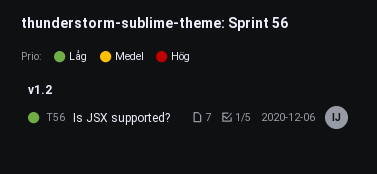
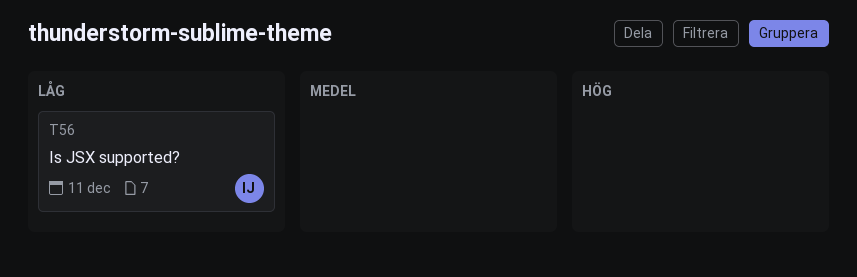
T56, due: Dec 6 -> Dec 11

